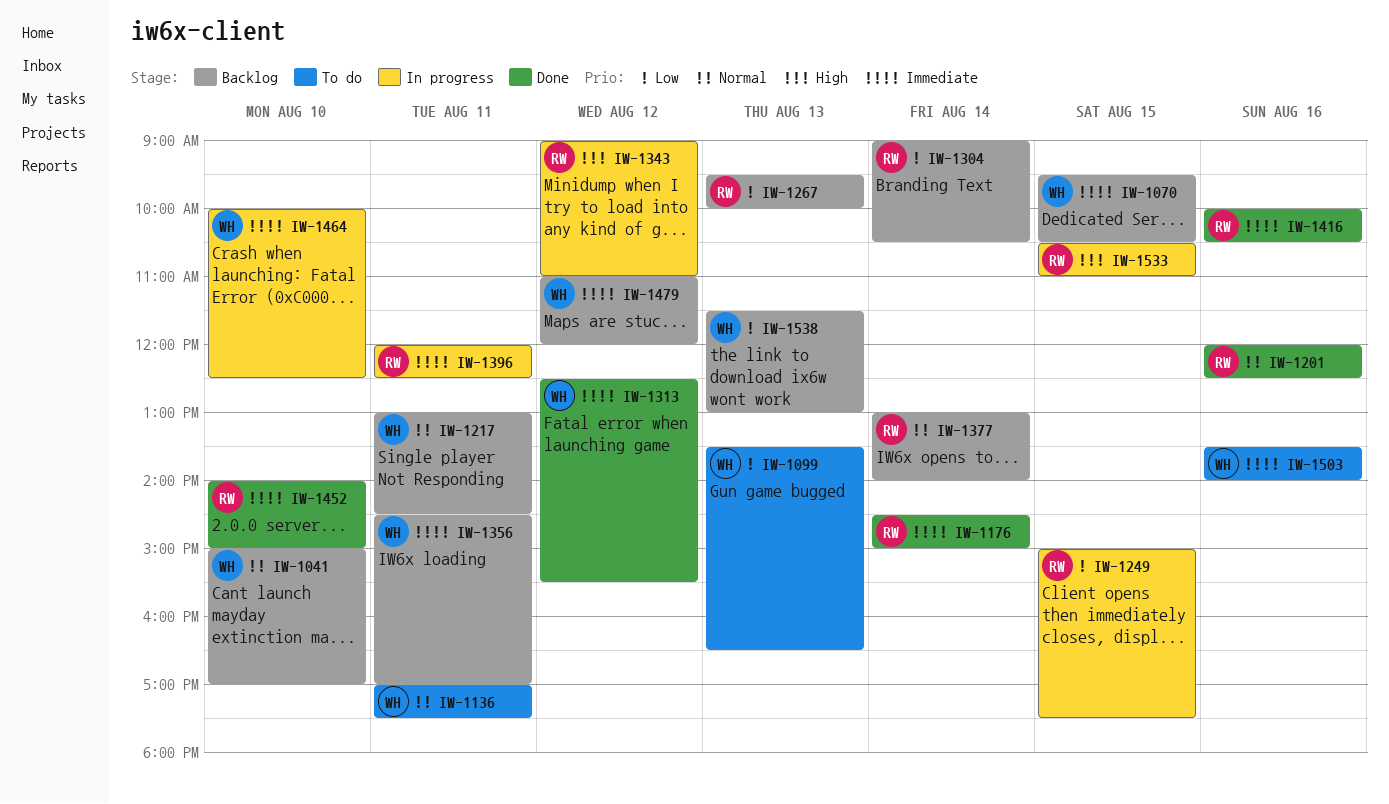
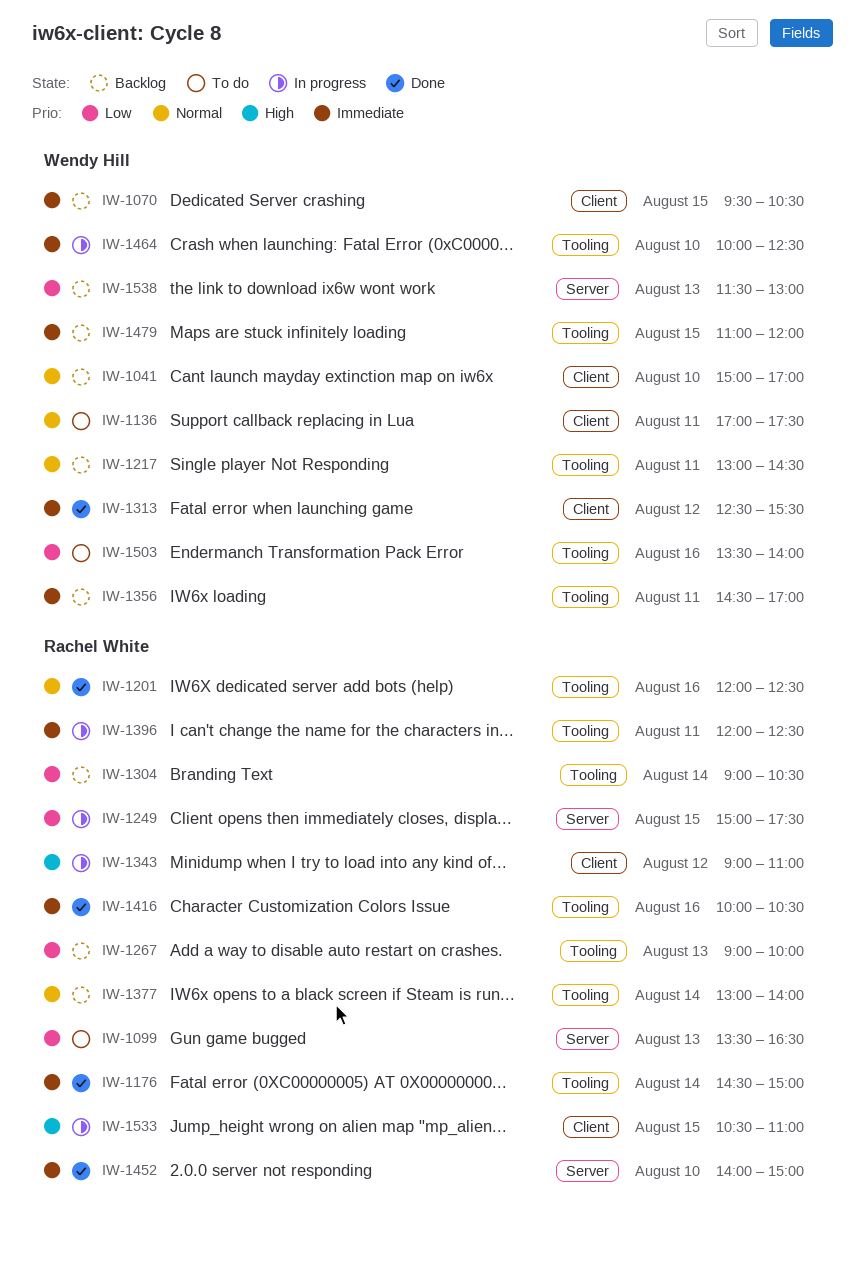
IW-1099, owner: Wendy Hill -> Rachel White
IW-1267, begins: 09:30 -> 09:00
IW-1479, day: Aug 12 -> Aug 15
IW-1503, priority: Immediate -> Low

